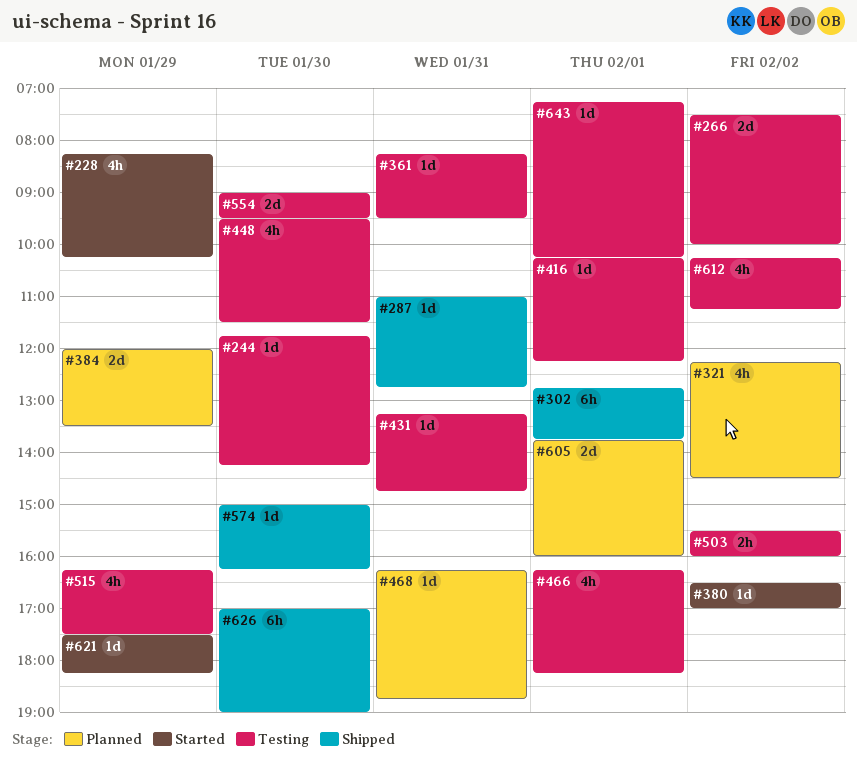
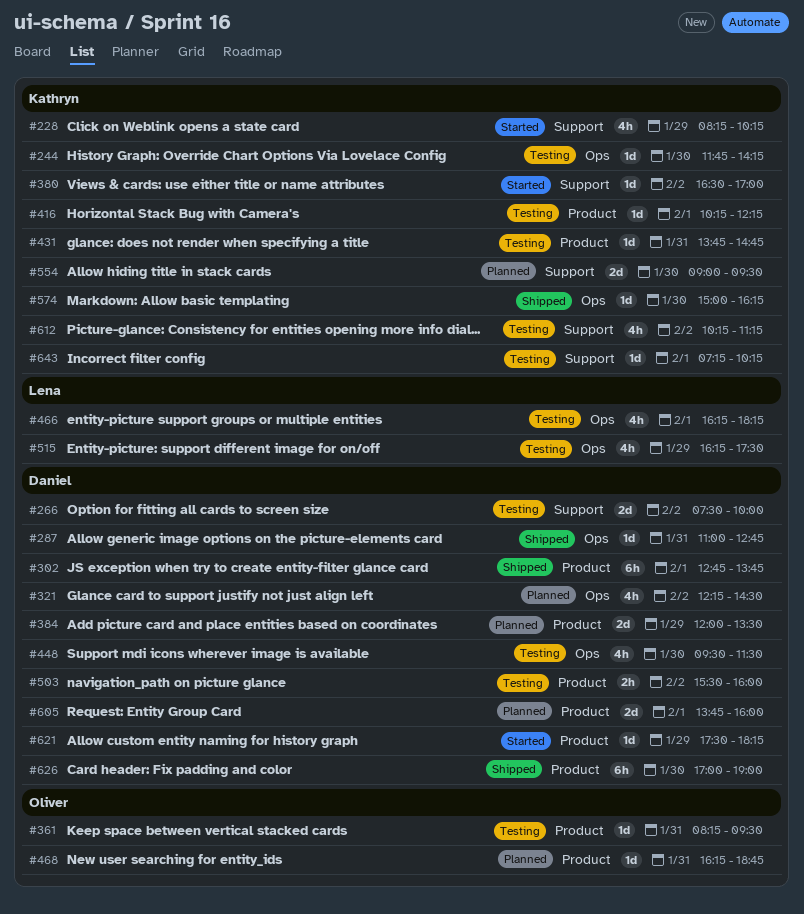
#431, begins: 13:15 -> 13:45
#554, status: Testing -> Planned

